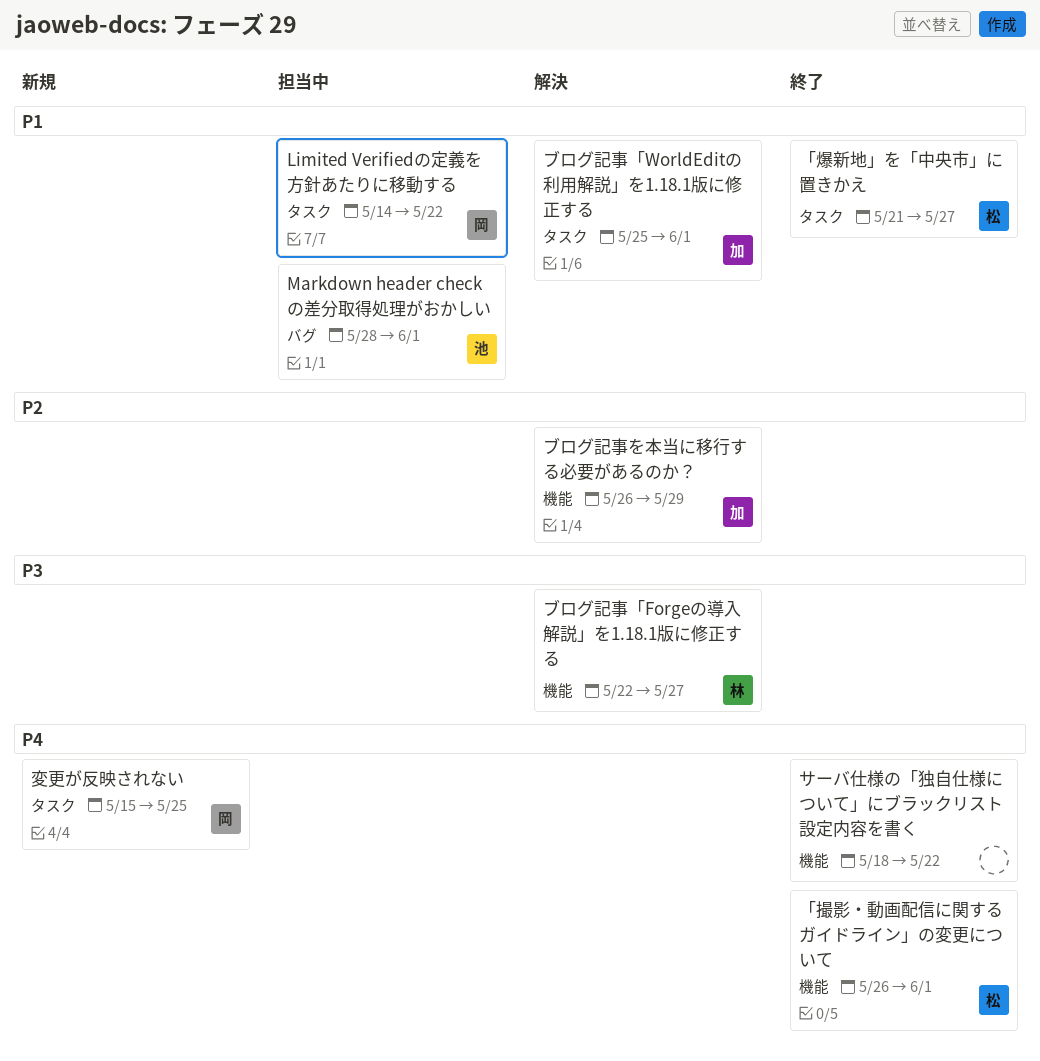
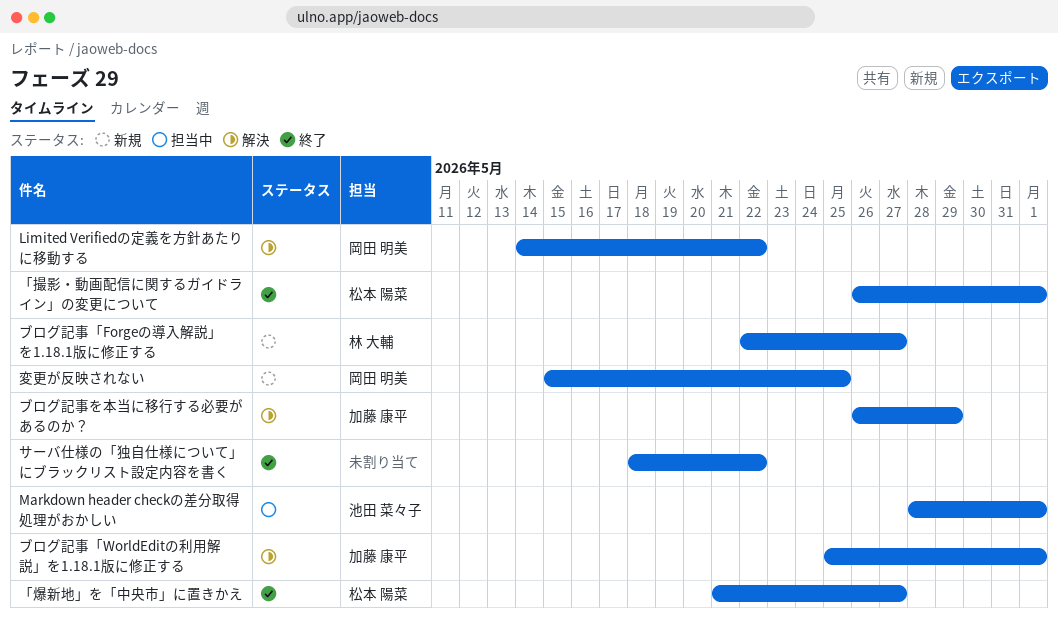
Limited Verifiedの定義を方針あたりに移動する, status: 担当中 -> 解決
ブログ記事「Forgeの導入解説」を1.18.1版に修正する, status: 解決 -> 新規

